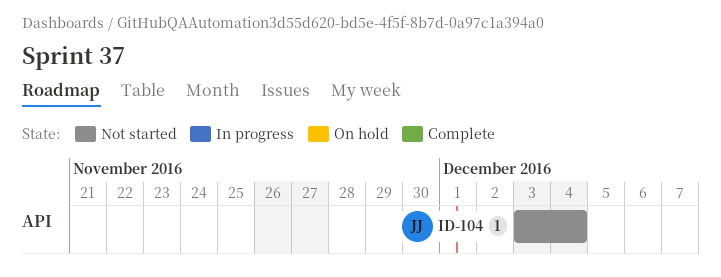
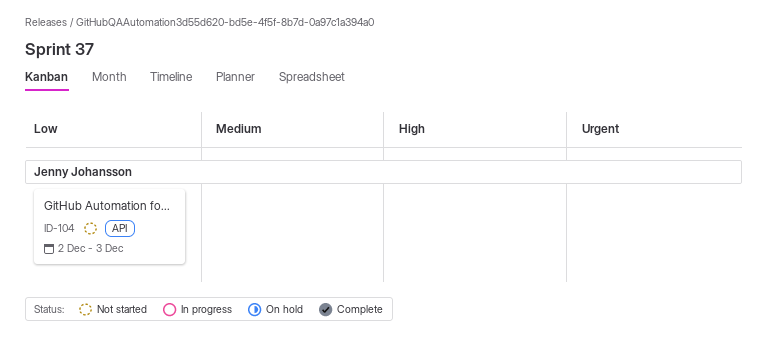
ID-104, start: Dec 3 -> Dec 2
ID-104, due: Dec 4 -> Dec 3

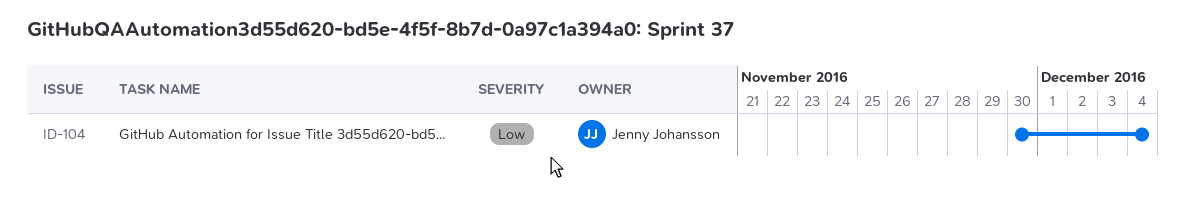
ID-104, start: Dec 2 -> Nov 30
ID-104, due: Dec 3 -> Dec 4

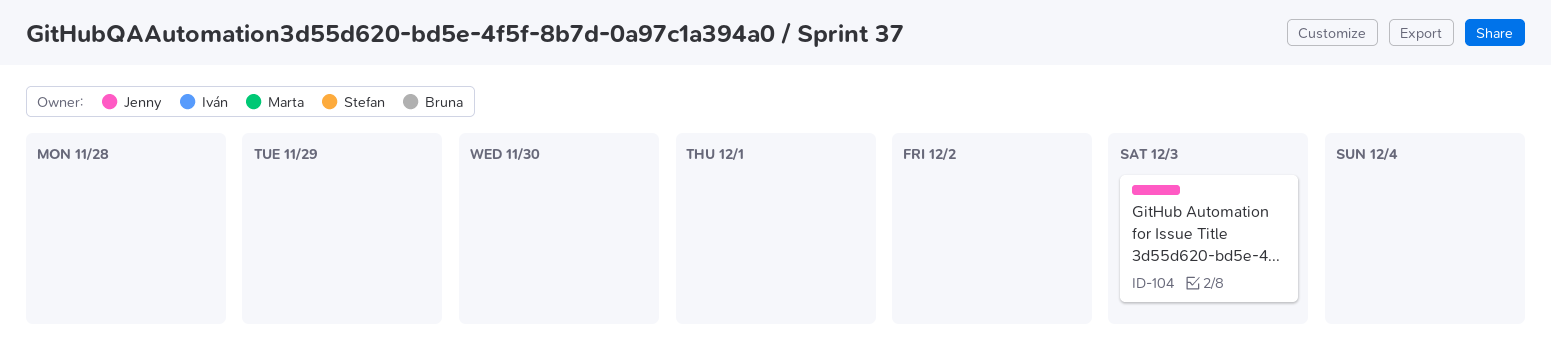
ID-104, due: Dec 4 -> Dec 3

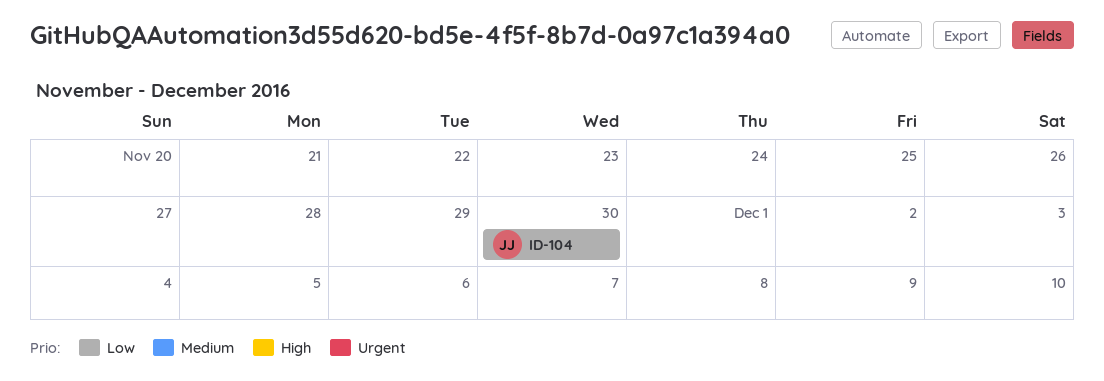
ID-104, due: Dec 3 -> Nov 30

